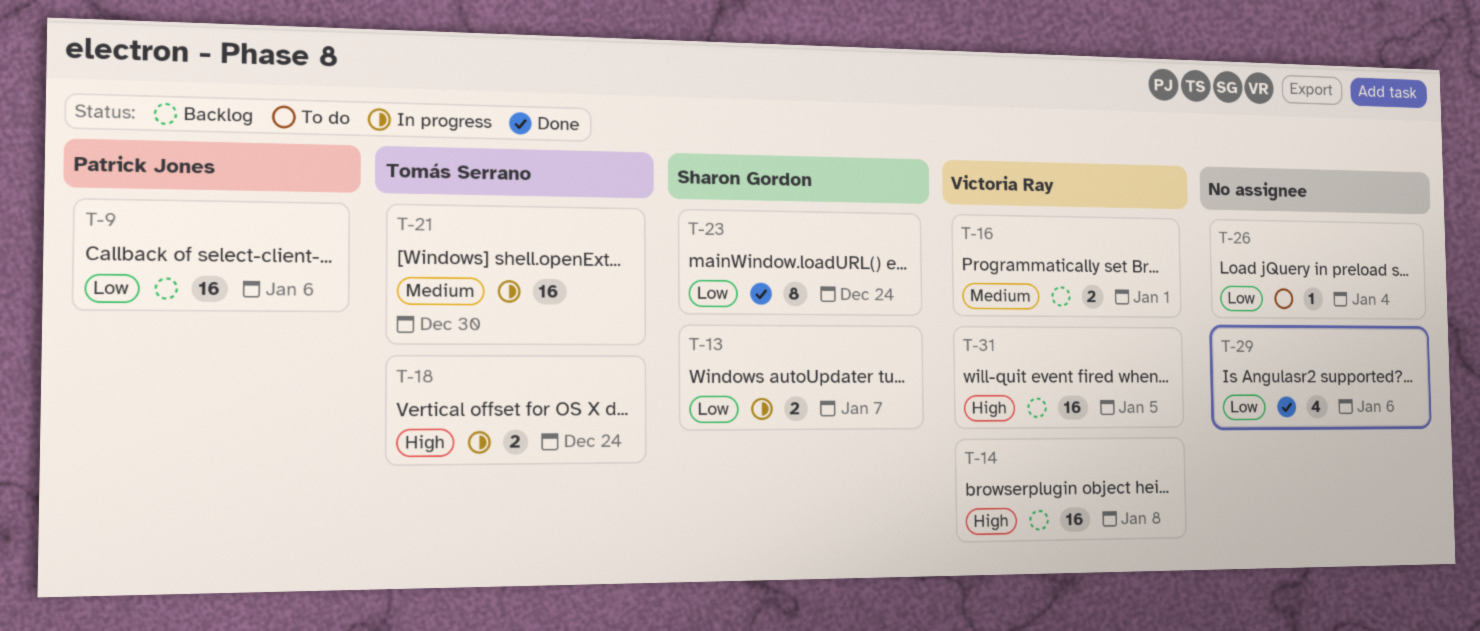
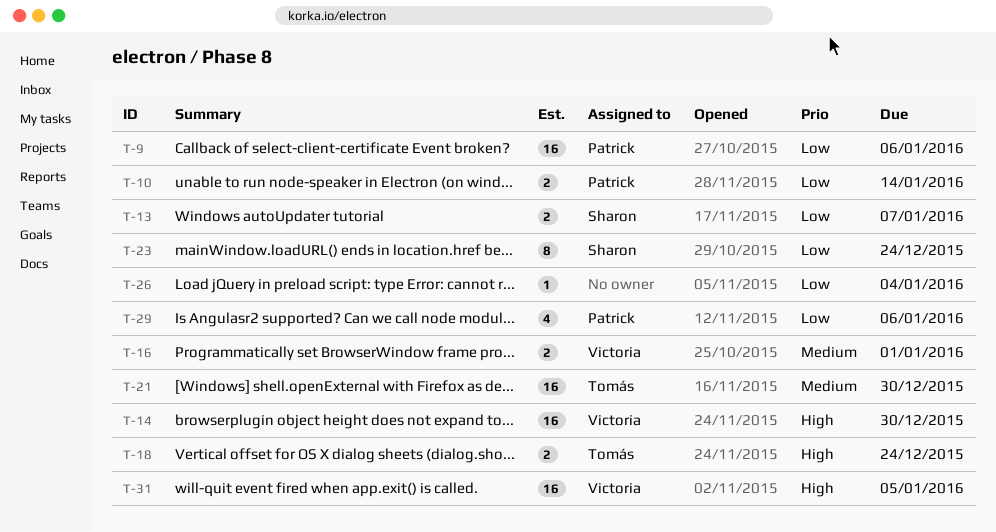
T-10: none -> present
T-14, due: Jan 8 -> Dec 30
T-29, owner: none -> Patrick Jones

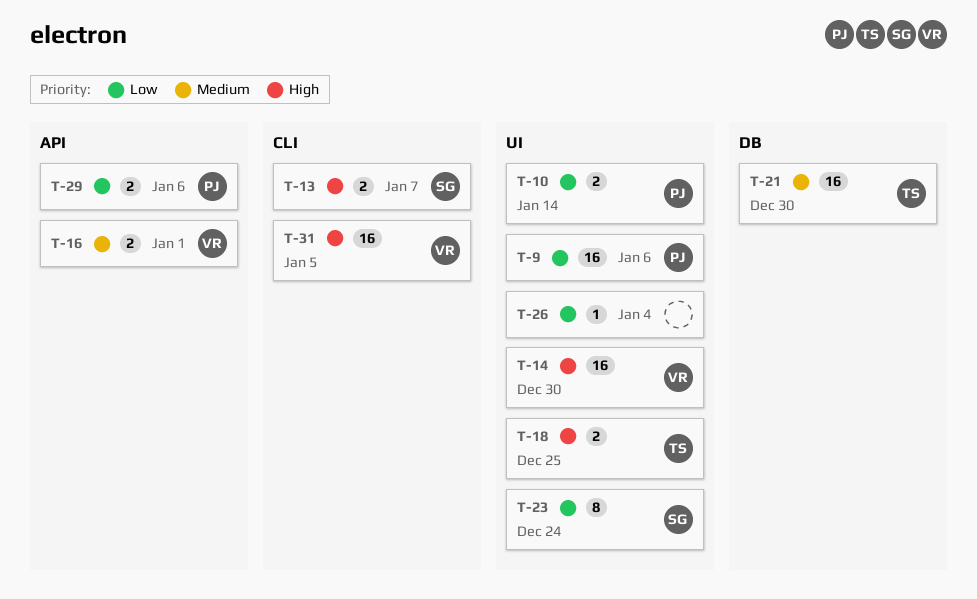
T-13, priority: Low -> High
T-18, due: Dec 24 -> Dec 25
T-29, estimate: 4 -> 2

